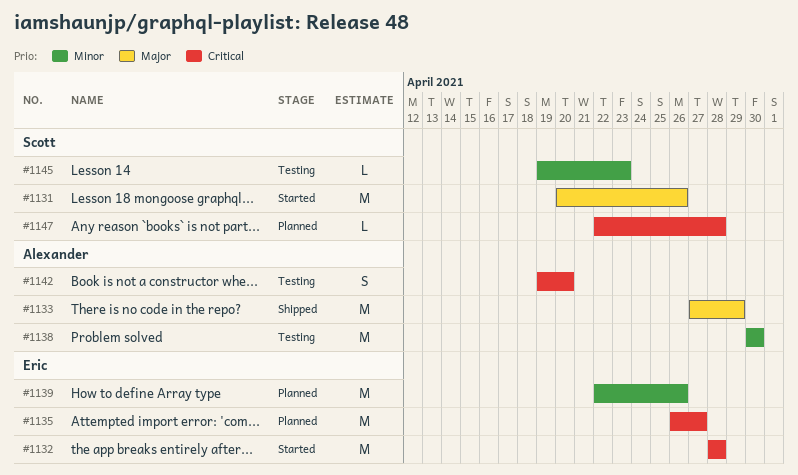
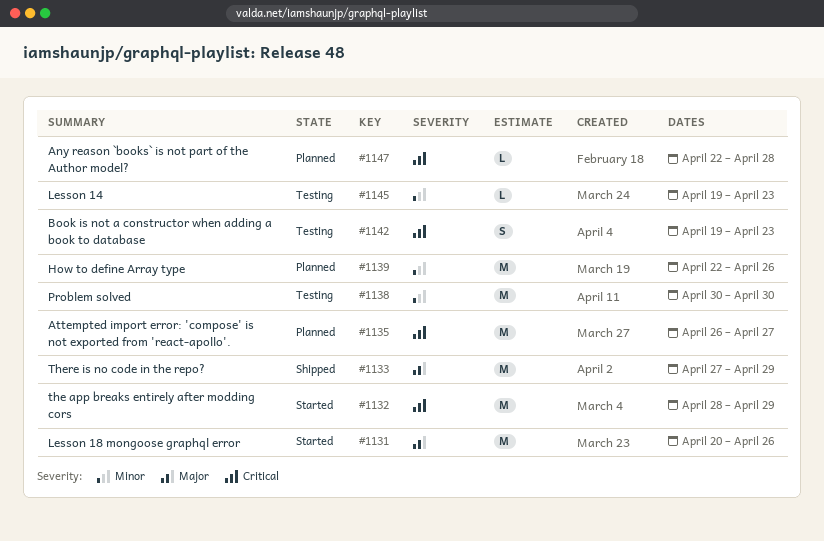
#1132, due: Apr 28 -> Apr 29
#1142, due: Apr 20 -> Apr 23

